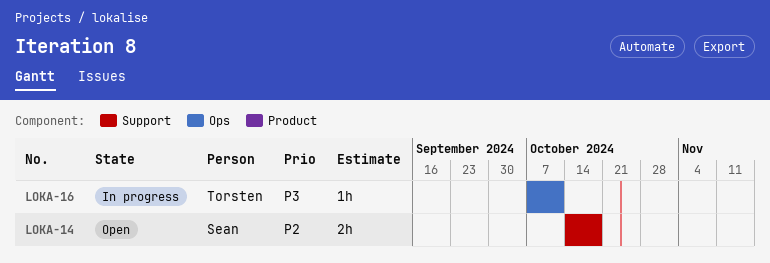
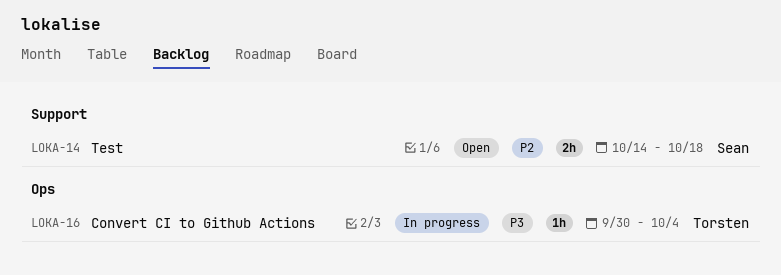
LOKA-16, start: Oct 7 -> Sep 30
LOKA-16, due: Oct 11 -> Oct 4

